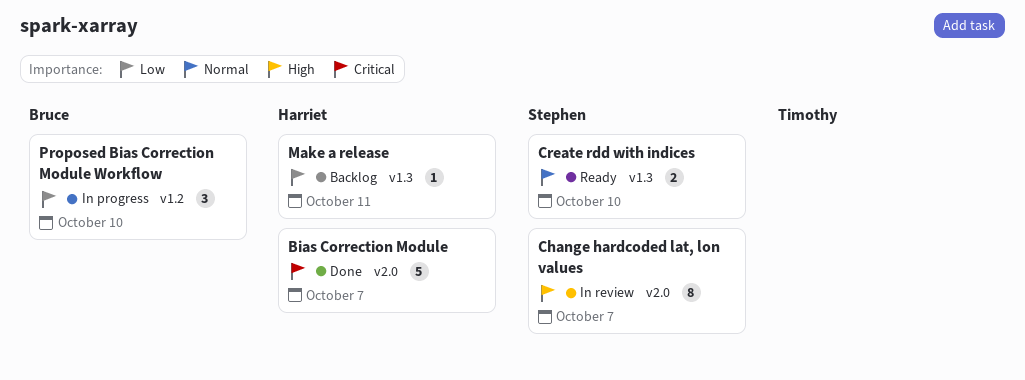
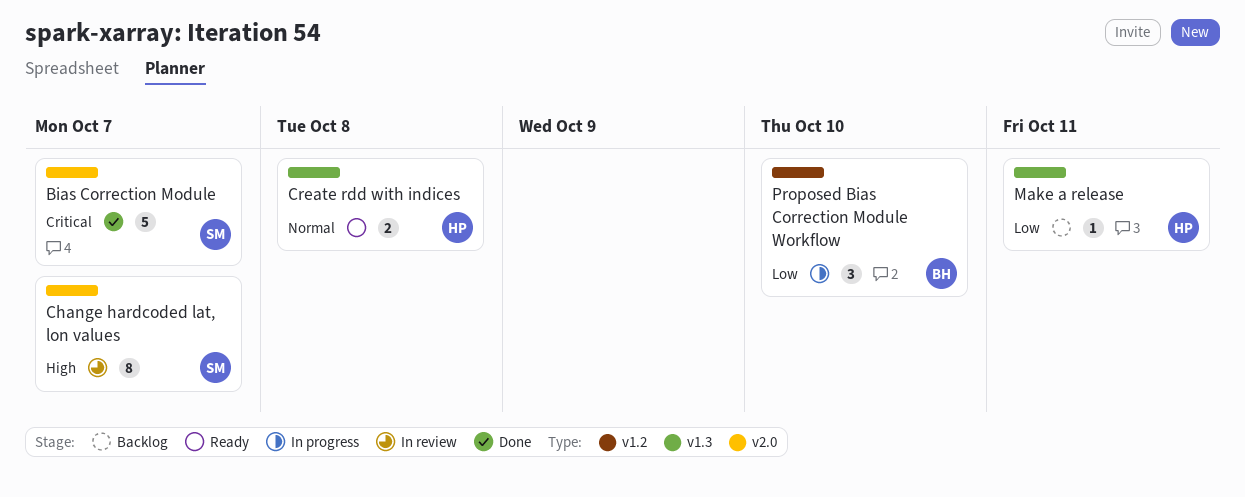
Bias Correction Module, owner: Harriet -> Stephen
Create rdd with indices, owner: Stephen -> Harriet
Create rdd with indices, due: Oct 10 -> Oct 8

